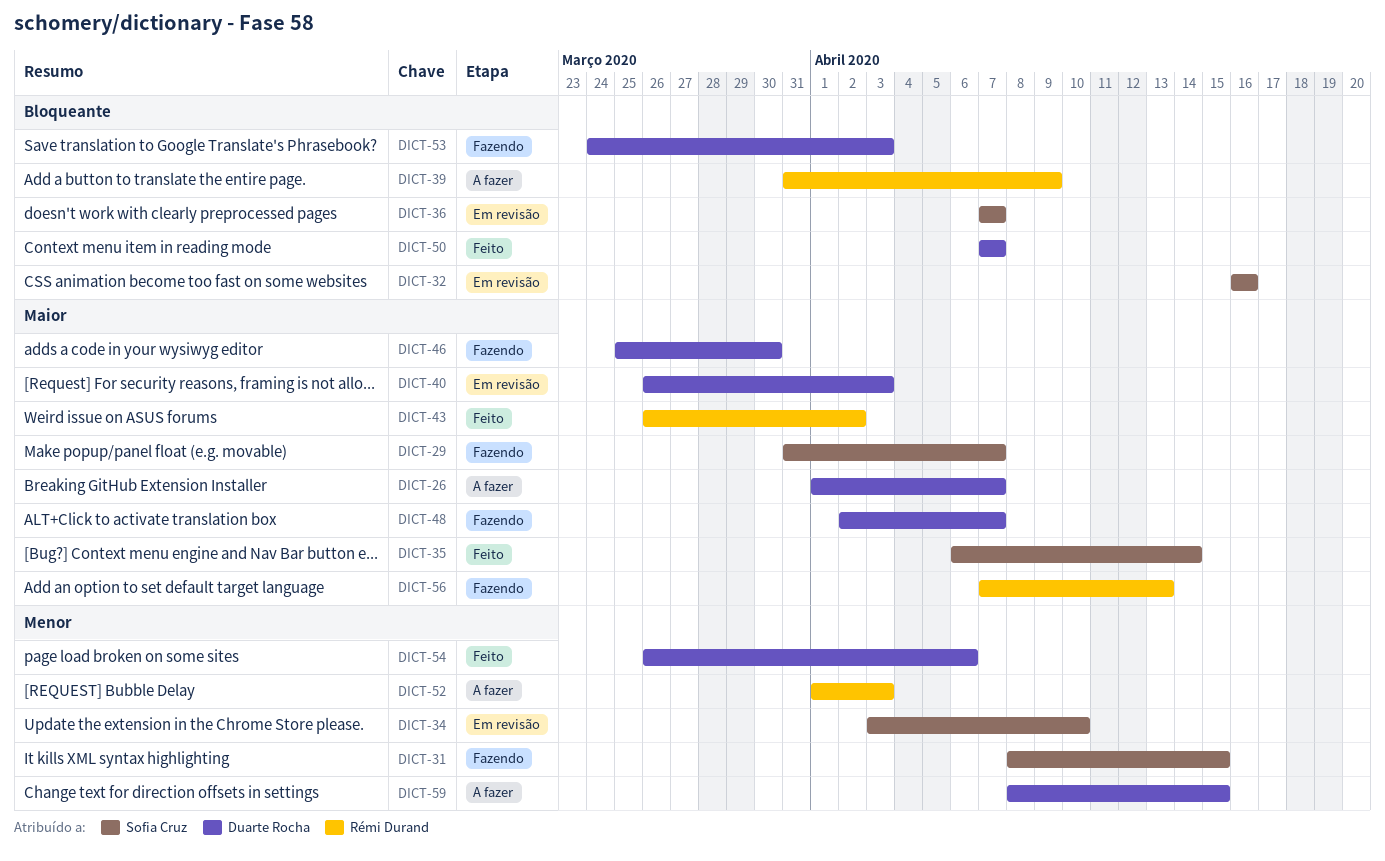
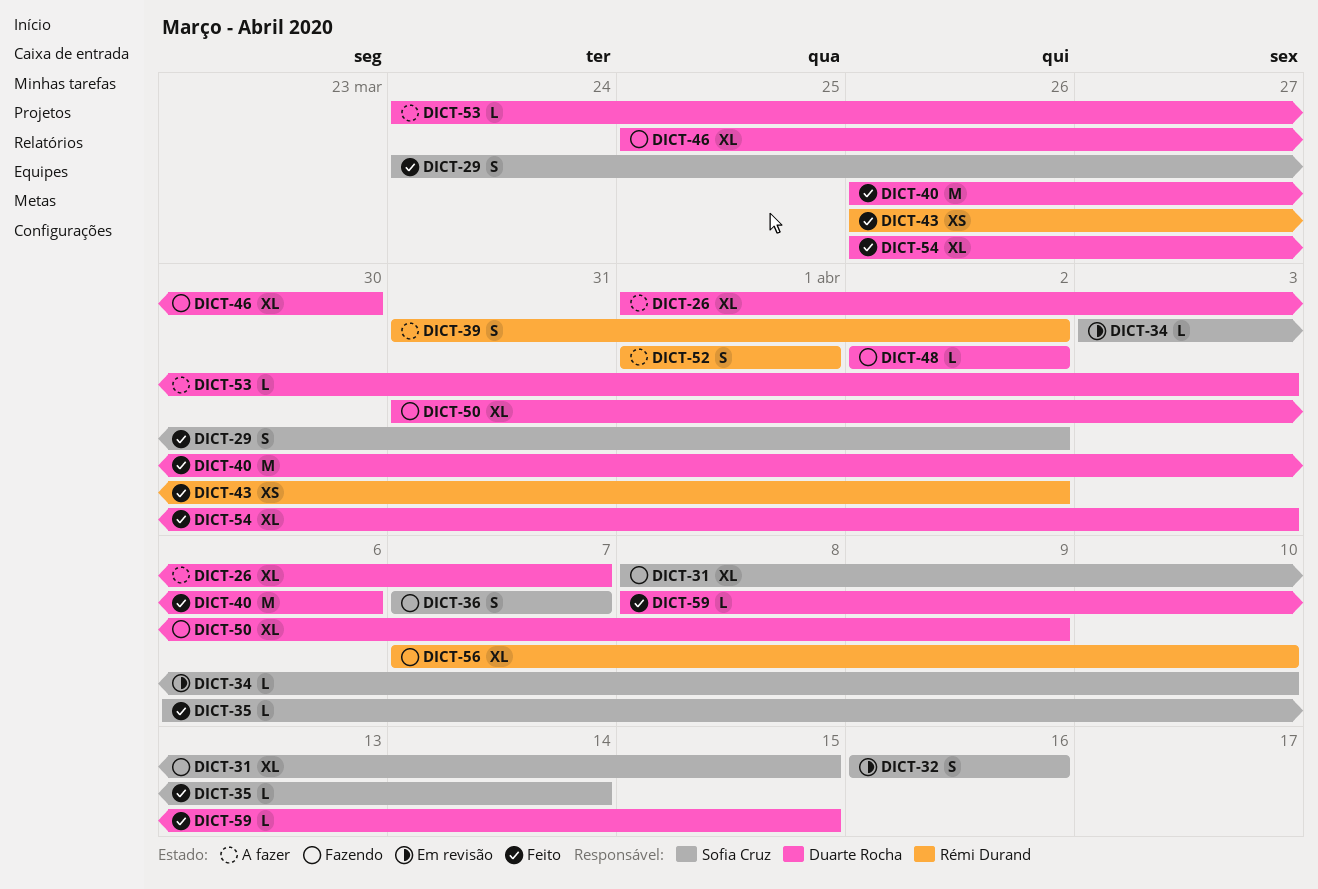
DICT-29, status: Fazendo -> Feito
DICT-29, start: Mar 31 -> Mar 24
DICT-29, due: Apr 7 -> Apr 2
DICT-36, status: Em revisão -> Fazendo
DICT-39, due: Apr 9 -> Apr 2
DICT-40, status: Em revisão -> Feito
DICT-40, due: Apr 3 -> Apr 6
DICT-48, due: Apr 7 -> Apr 2
DICT-50, status: Feito -> Fazendo
DICT-50, start: Apr 7 -> Mar 31
DICT-50, due: Apr 7 -> Apr 9
DICT-52, due: Apr 3 -> Apr 1
DICT-53, status: Fazendo -> A fazer
DICT-54, due: Apr 6 -> Apr 3
DICT-56, due: Apr 13 -> Apr 10
DICT-59, status: A fazer -> Feito

